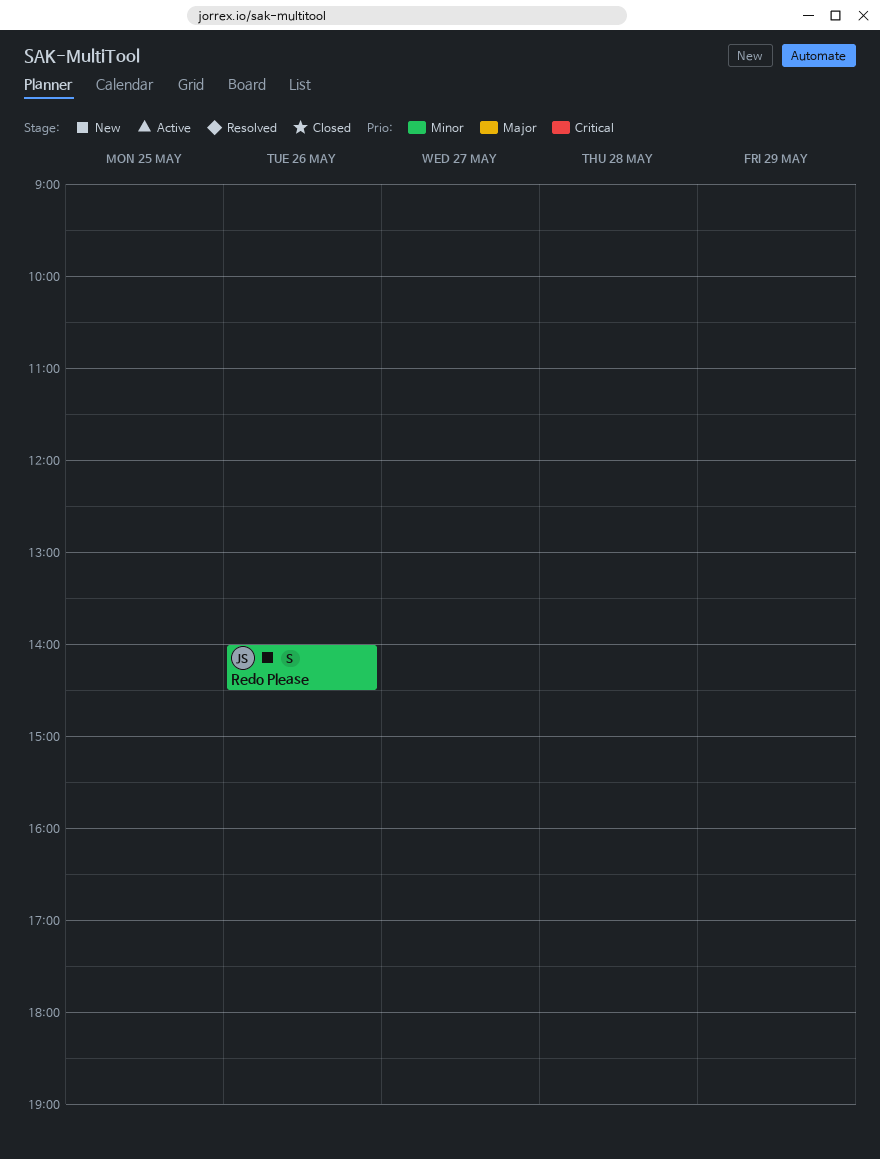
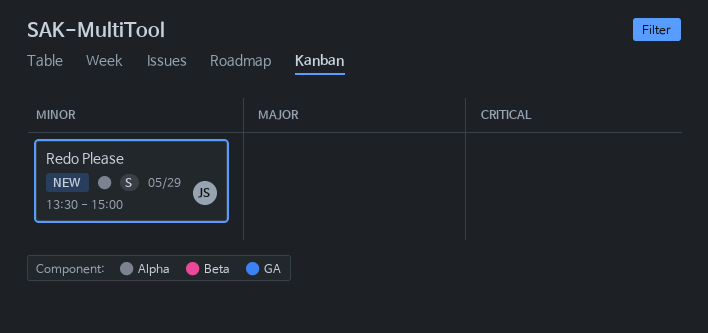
Redo Please, day: May 26 -> May 29
Redo Please, begins: 14:00 -> 13:30
Redo Please, ends: 14:30 -> 15:00

